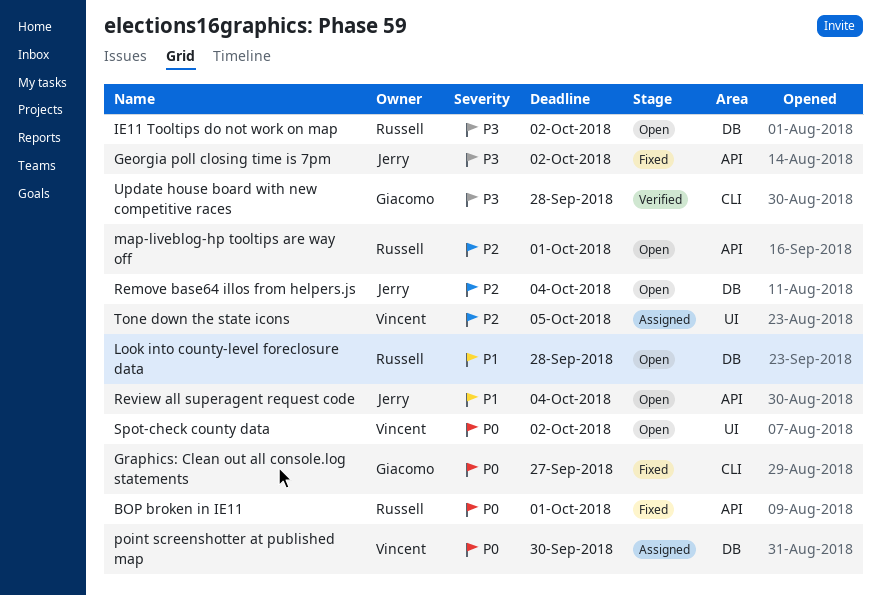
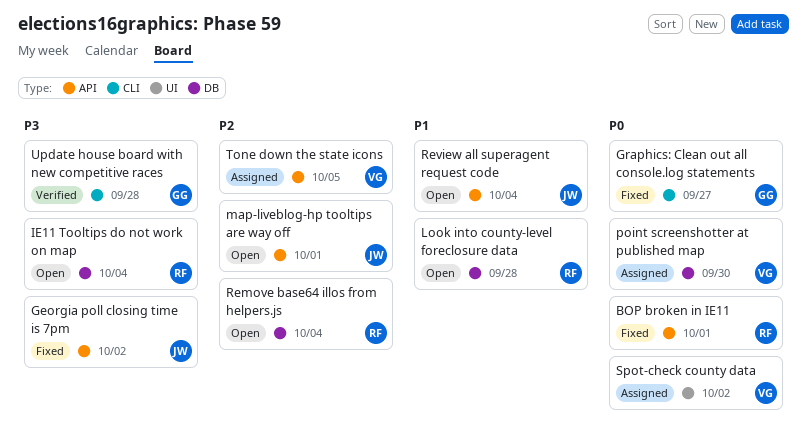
IE11 Tooltips do not work on map, due: Oct 2 -> Oct 4
map-liveblog-hp tooltips are way off, owner: Russell -> Jerry
Remove base64 illos from helpers.js, owner: Jerry -> Russell
Spot-check county data, status: Open -> Assigned
Tone down the state icons, label: UI -> API

